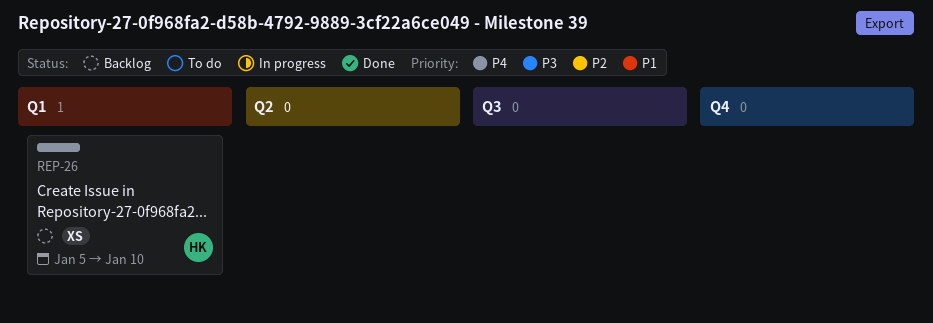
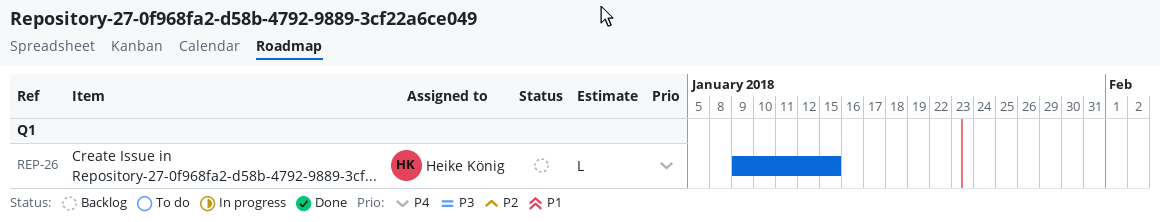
REP-26, estimate: XS -> L
REP-26, start: Jan 5 -> Jan 9
REP-26, due: Jan 10 -> Jan 15

